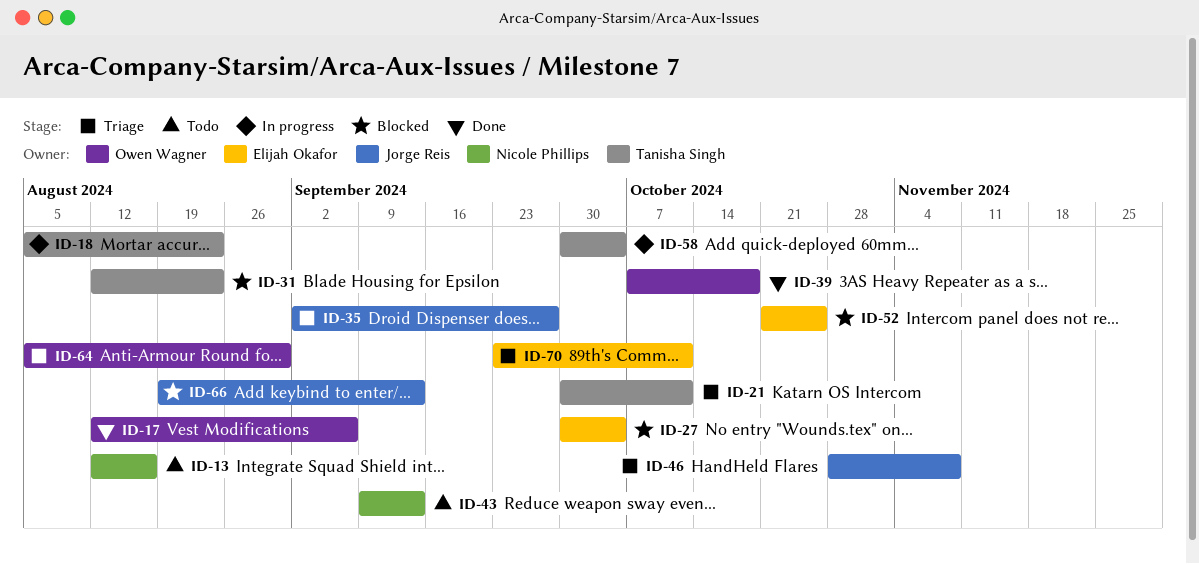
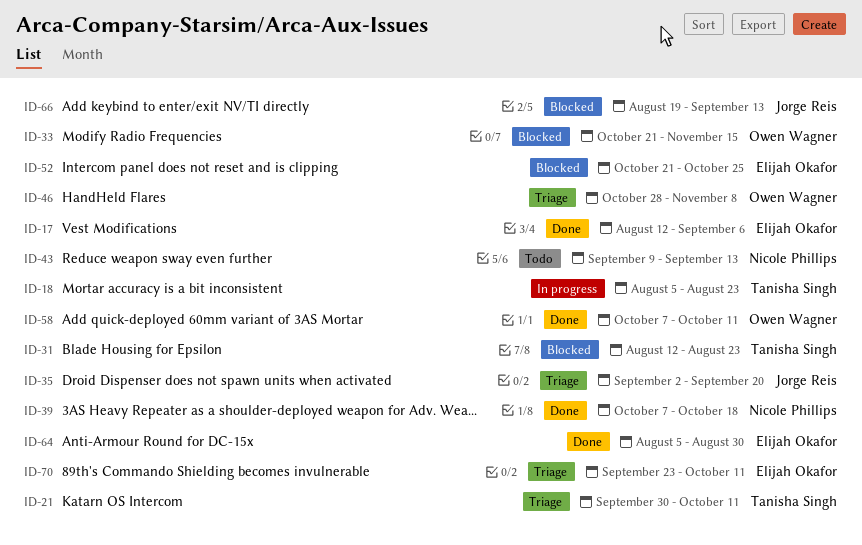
ID-13: present -> none
ID-17, owner: Owen Wagner -> Elijah Okafor
ID-27: present -> none
ID-33: none -> present
ID-35, due: Sep 27 -> Sep 20
ID-39, owner: Owen Wagner -> Nicole Phillips
ID-46, owner: Jorge Reis -> Owen Wagner
ID-58, status: In progress -> Done
ID-58, owner: Tanisha Singh -> Owen Wagner
ID-58, start: Sep 30 -> Oct 7
ID-58, due: Oct 4 -> Oct 11
ID-64, status: Triage -> Done
ID-64, owner: Owen Wagner -> Elijah Okafor

